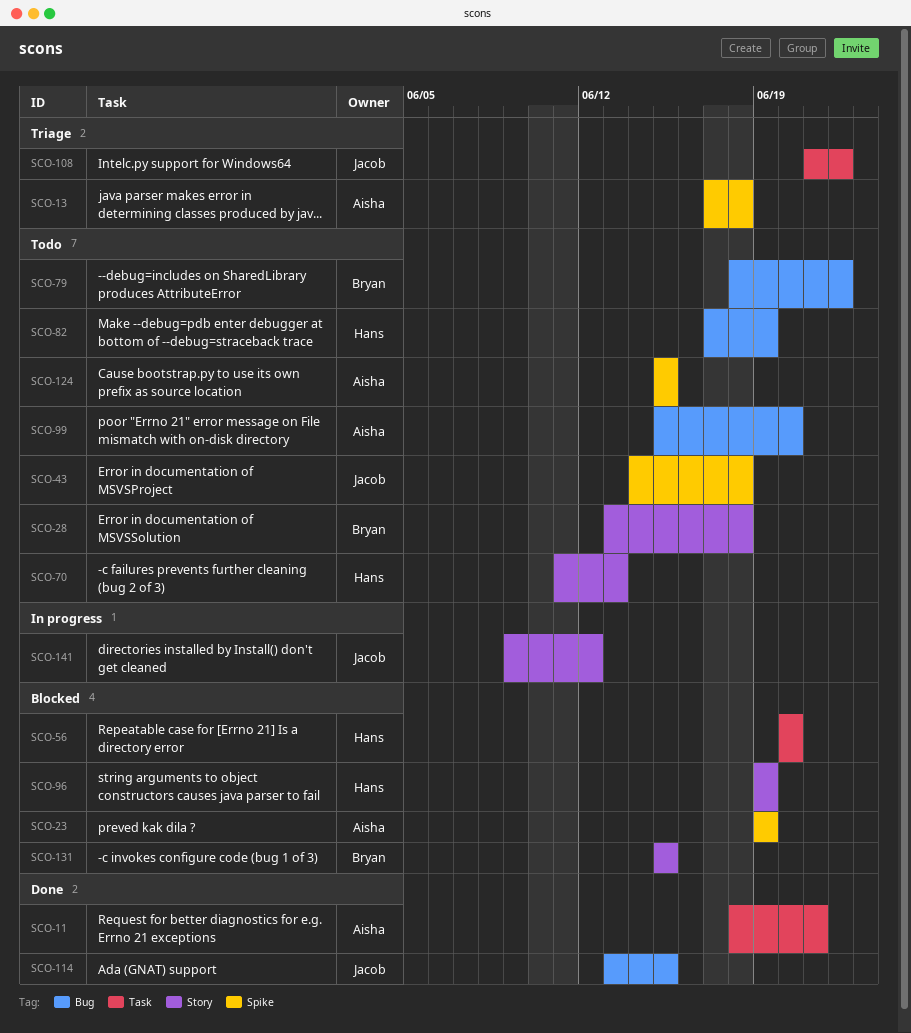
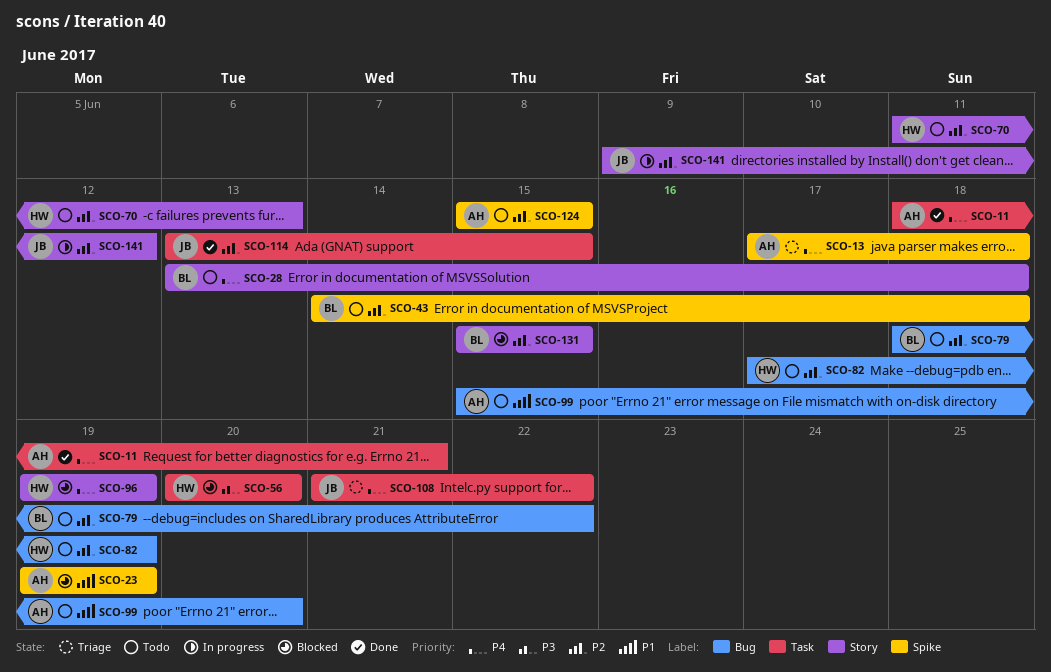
SCO-43, owner: Jacob -> Bryan
SCO-114, label: Bug -> Task

